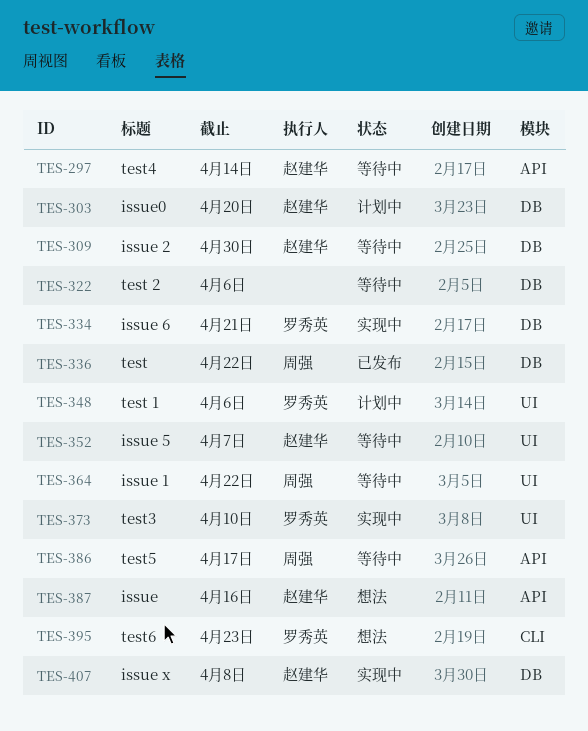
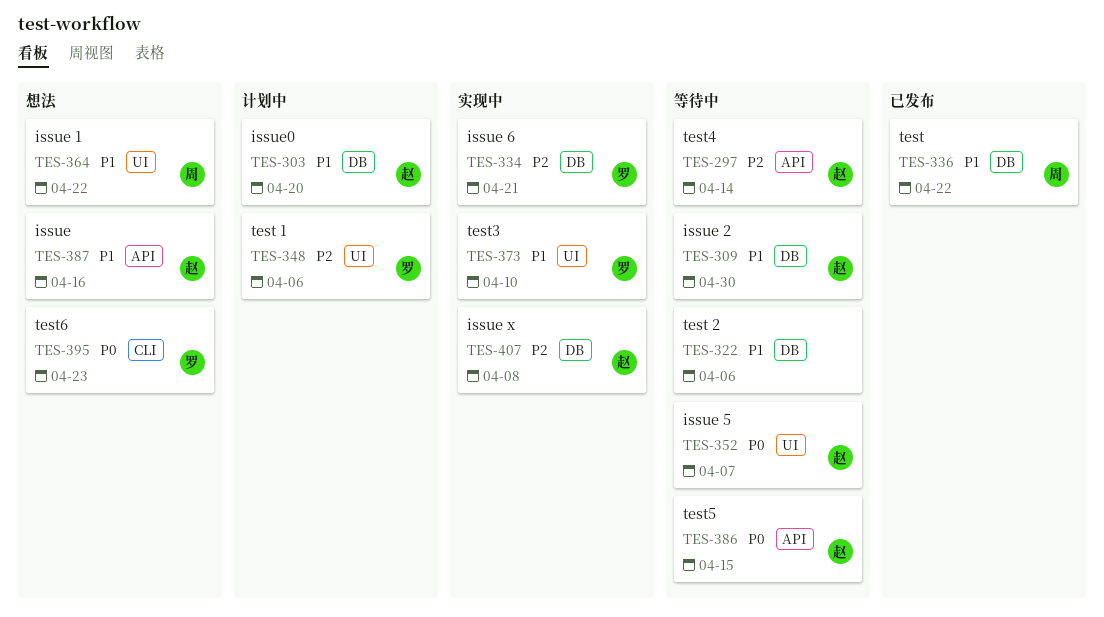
TES-364, status: 等待中 -> 想法
TES-386, owner: 周强 -> 赵建华
TES-386, due: Apr 17 -> Apr 15

